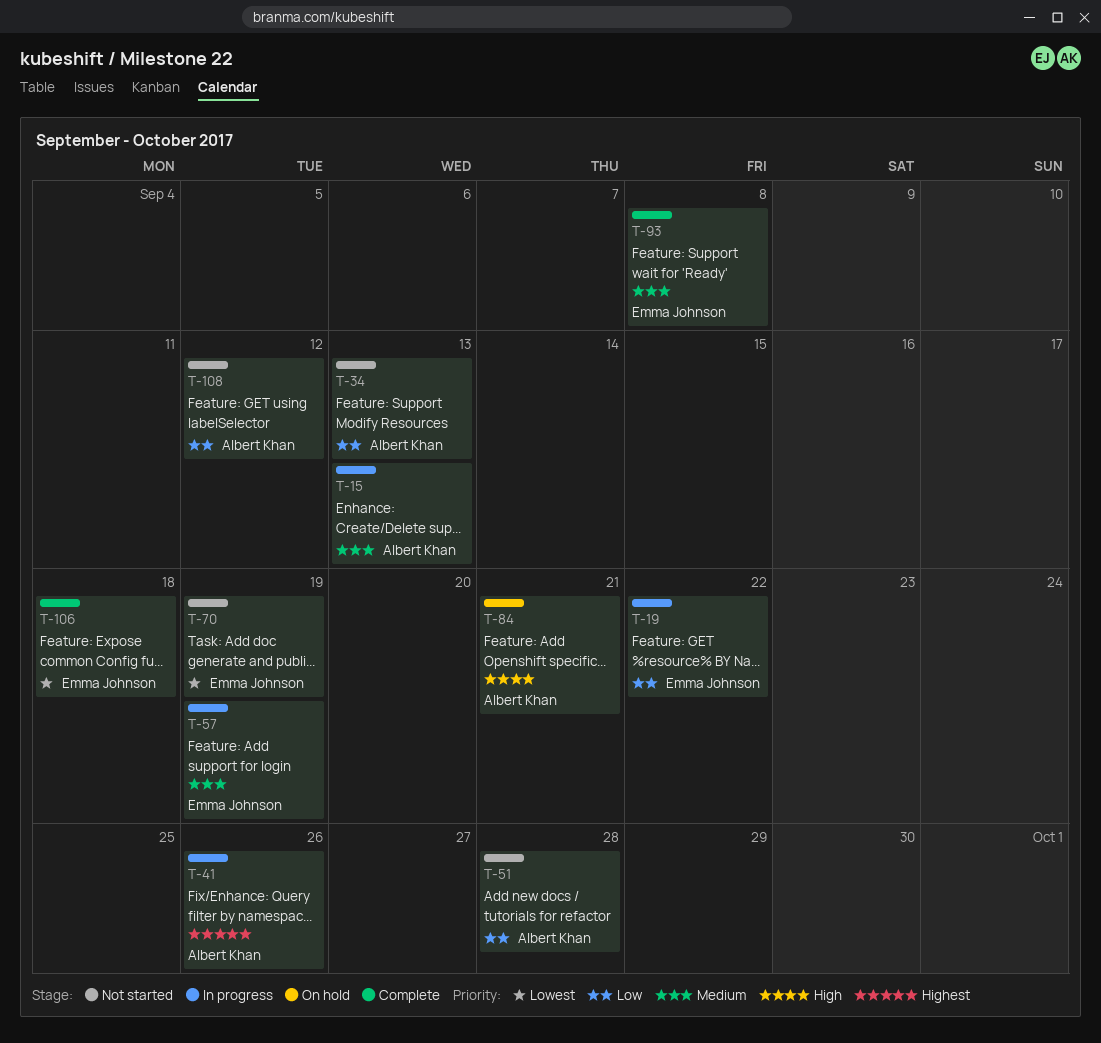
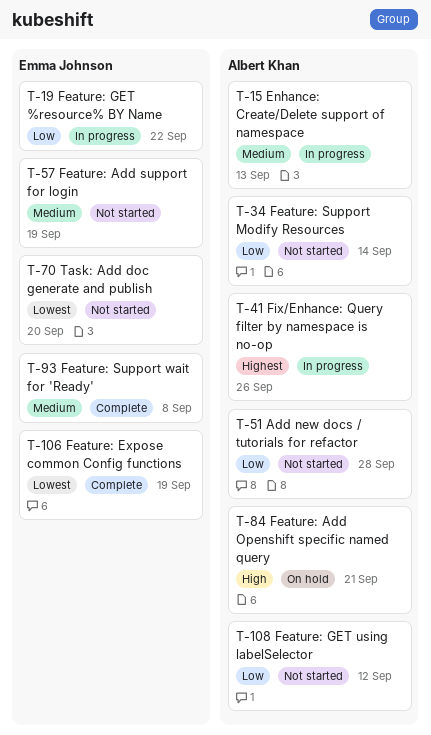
T-34, due: Sep 13 -> Sep 14
T-57, status: In progress -> Not started
T-70, due: Sep 19 -> Sep 20
T-106, due: Sep 18 -> Sep 19

